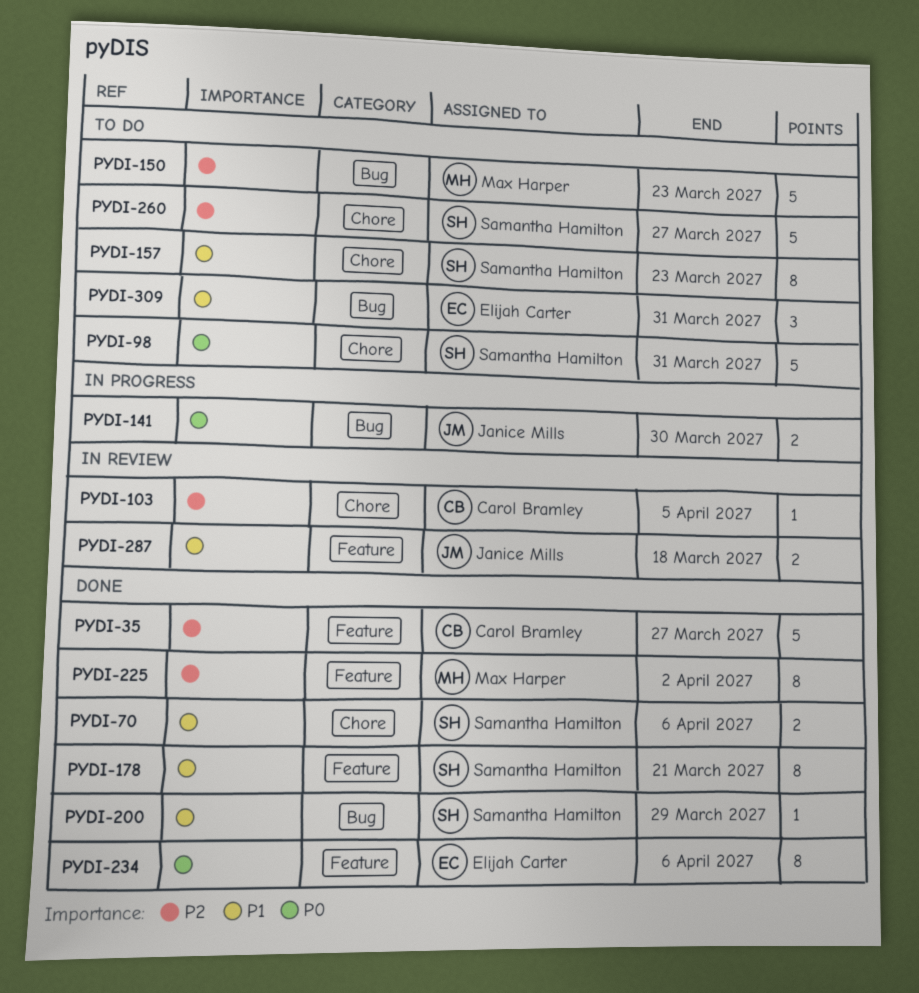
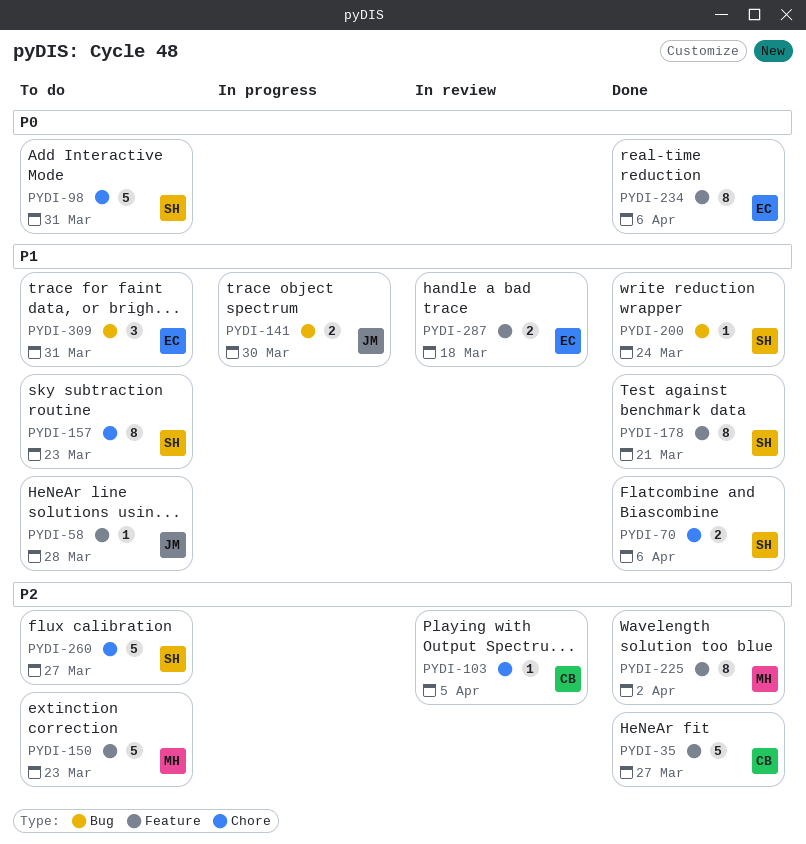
PYDI-58: none -> present
PYDI-141, priority: P0 -> P1
PYDI-150, label: Bug -> Feature
PYDI-200, due: Mar 29 -> Mar 24
PYDI-287, owner: Janice Mills -> Elijah Carter

